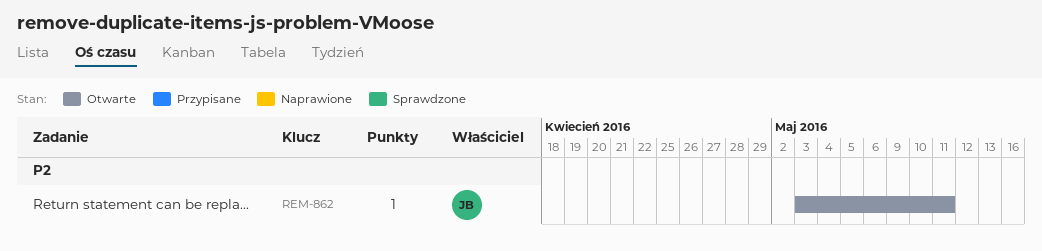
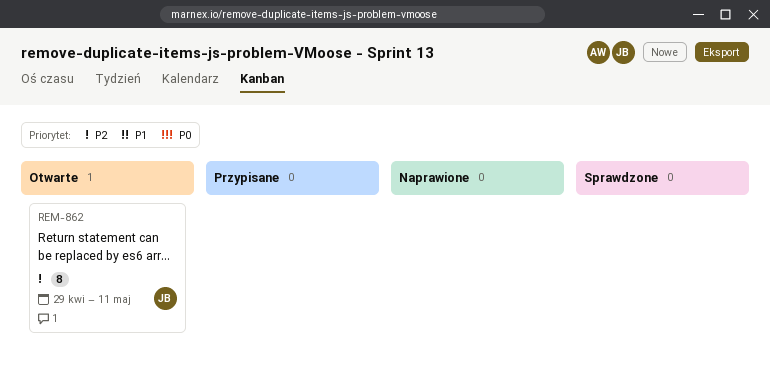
REM-862, estimate: 1 -> 8
REM-862, start: May 3 -> Apr 29

